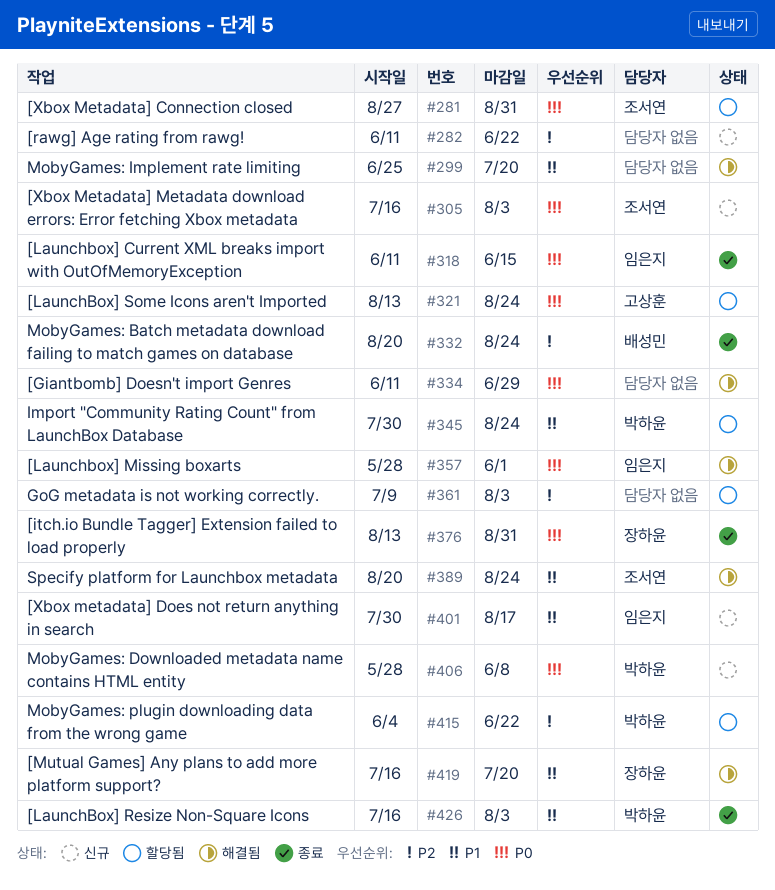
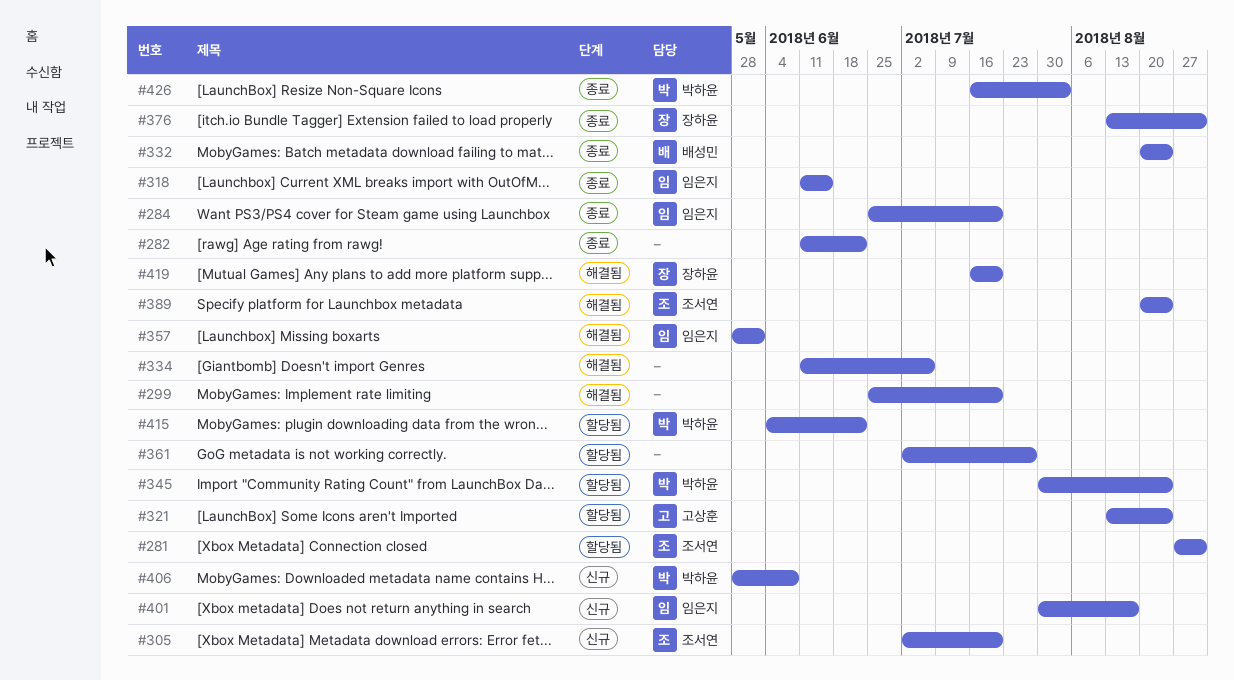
#282, status: 신규 -> 종료
#284: none -> present
#305, start: Jul 16 -> Jul 2
#305, due: Aug 3 -> Jul 20
#334, due: Jun 29 -> Jul 6
#361, start: Jul 9 -> Jul 2
#361, due: Aug 3 -> Jul 27

